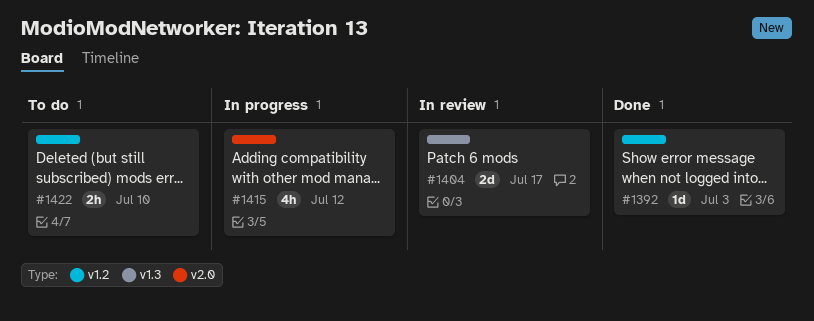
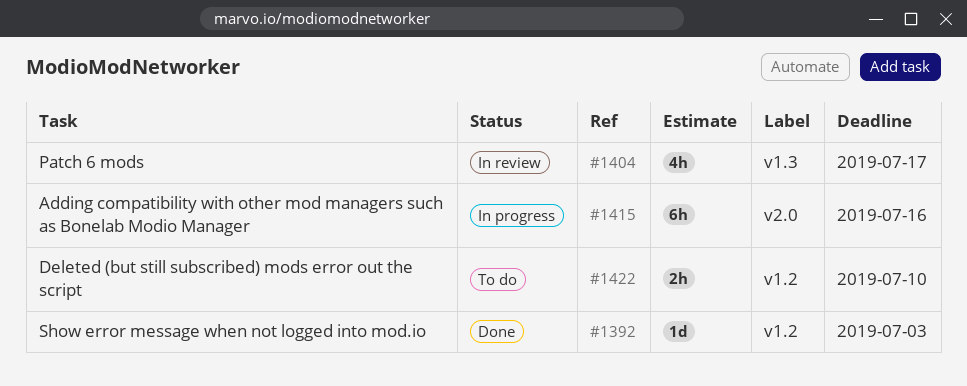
#1404, estimate: 2d -> 4h
#1415, estimate: 4h -> 6h
#1415, due: Jul 12 -> Jul 16

